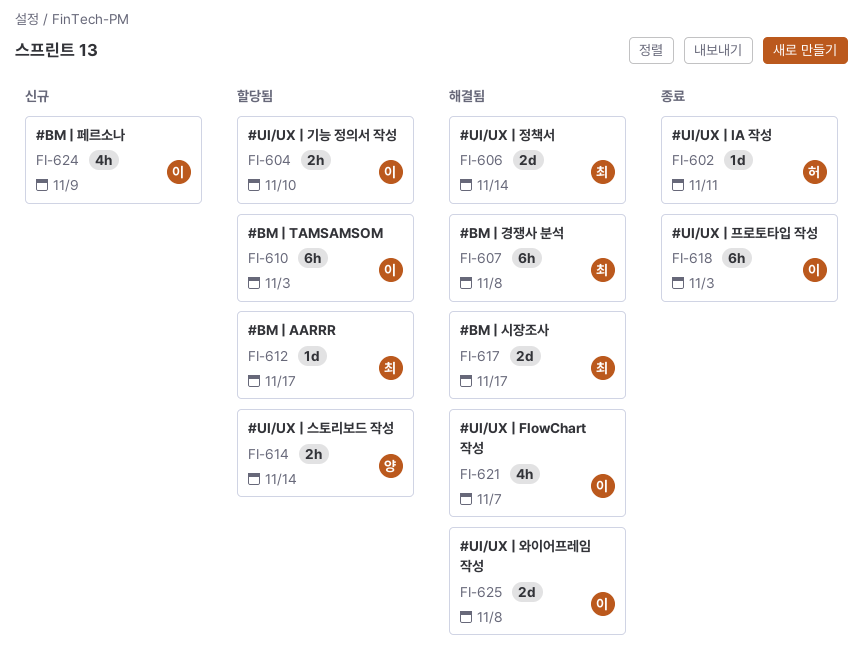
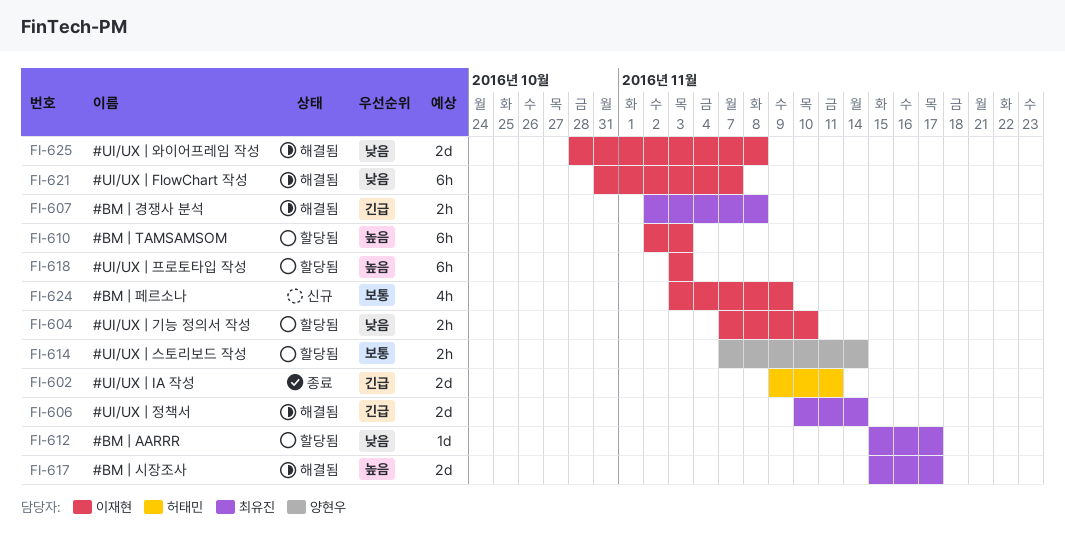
FI-602, estimate: 1d -> 2d
FI-607, estimate: 6h -> 2h
FI-618, status: 종료 -> 할당됨
FI-621, estimate: 4h -> 6h

